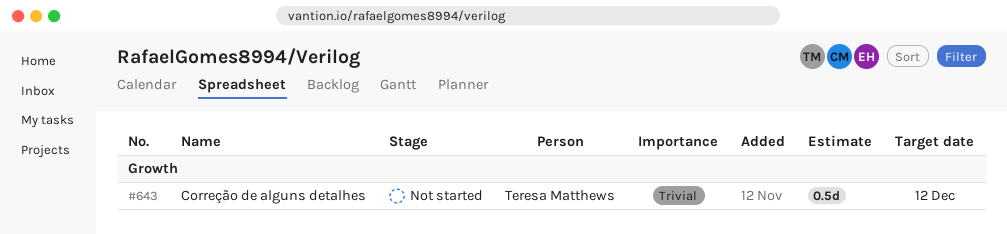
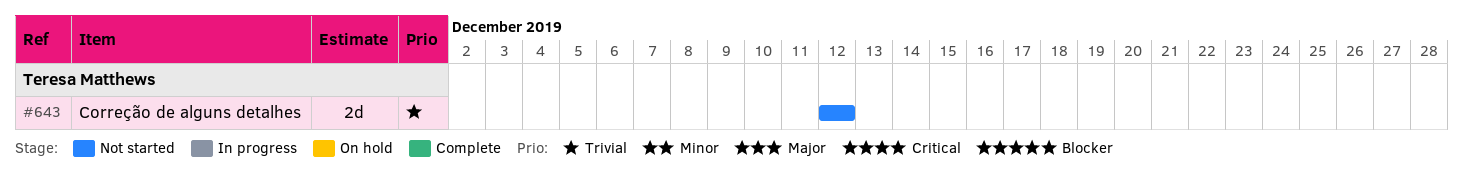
#643, estimate: 0.5d -> 2d

